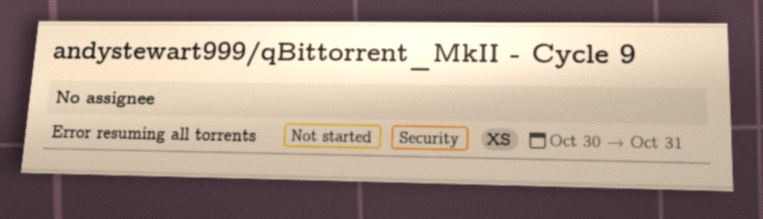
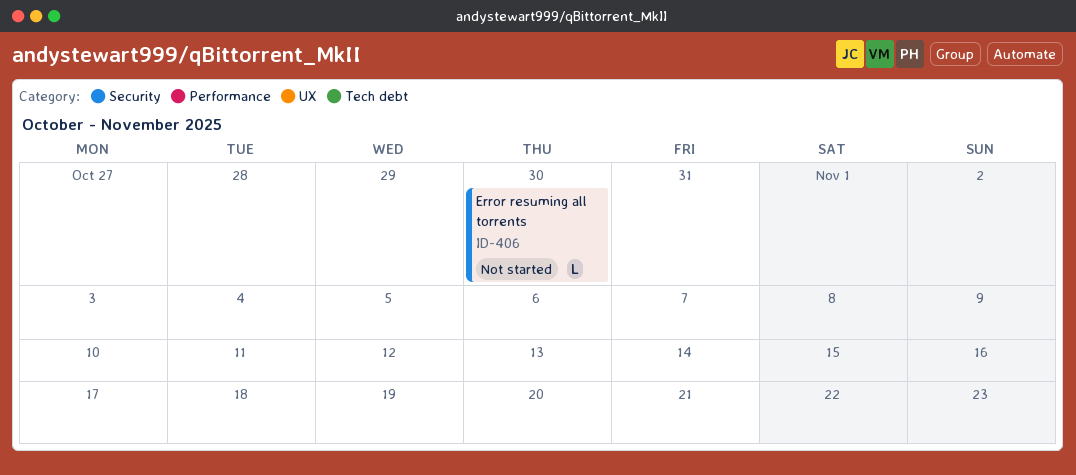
Error resuming all torrents, estimate: XS -> L
Error resuming all torrents, due: Oct 31 -> Oct 30

